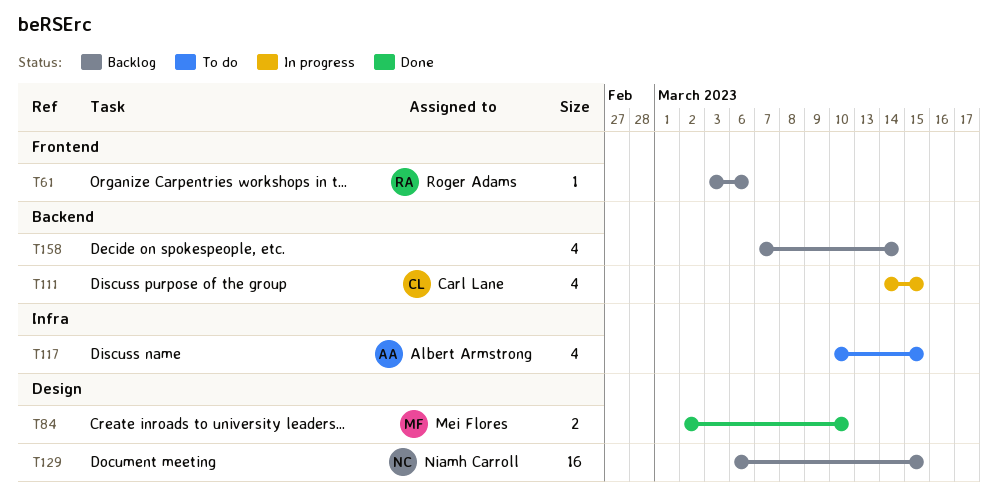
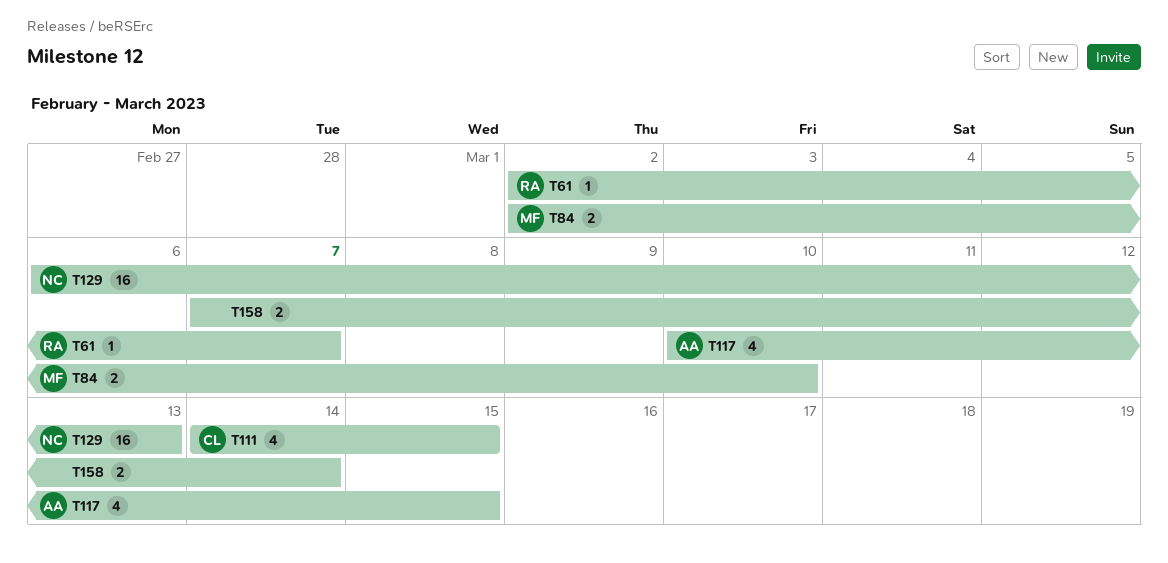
T61, start: Mar 3 -> Mar 2
T61, due: Mar 6 -> Mar 7
T129, due: Mar 15 -> Mar 13
T158, estimate: 4 -> 2

